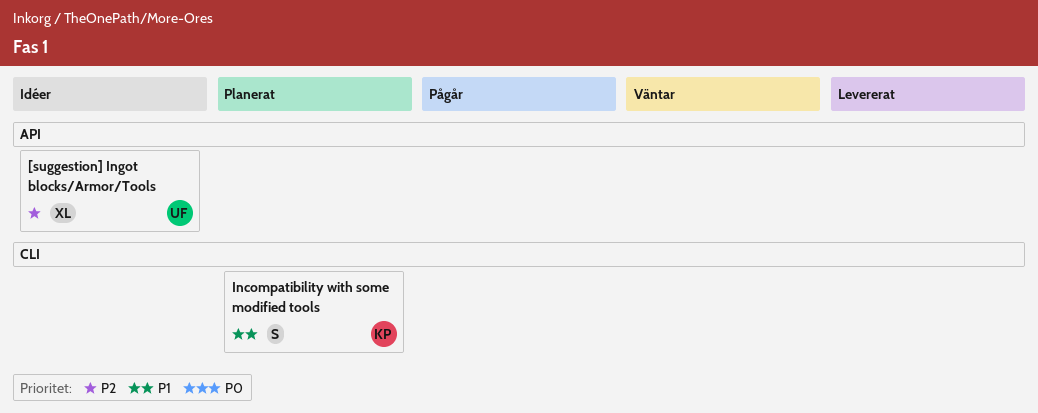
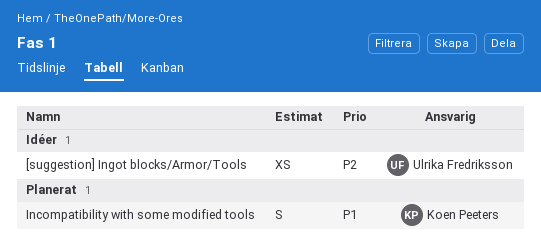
[suggestion] Ingot blocks/Armor/Tools, estimate: XL -> XS

